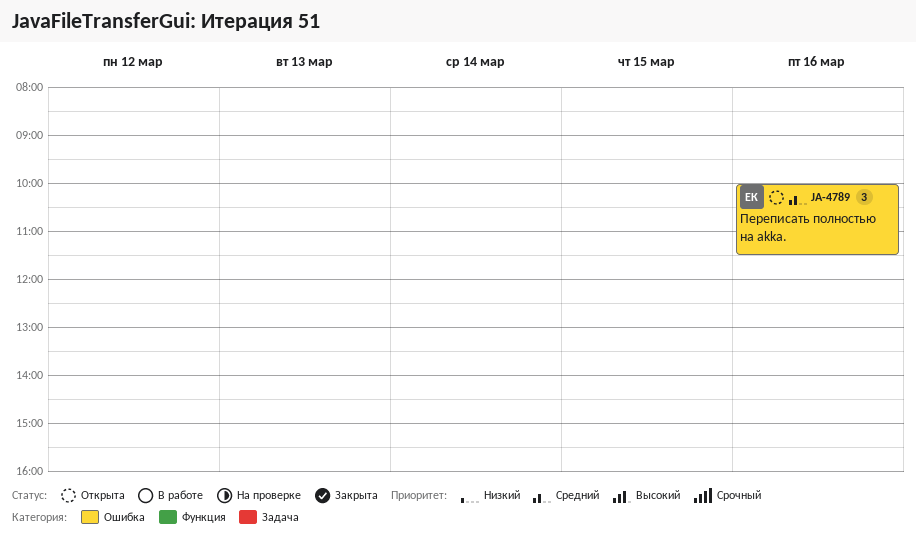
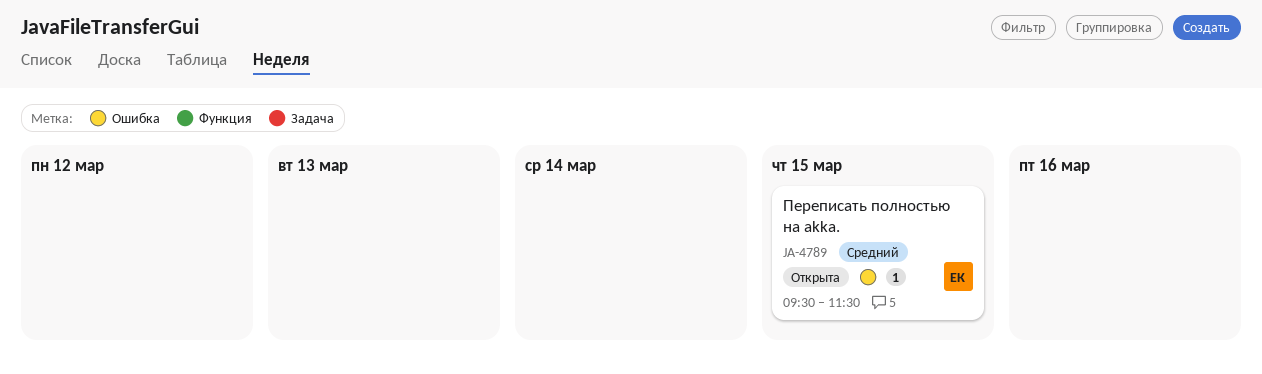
JA-4789, estimate: 3 -> 1
JA-4789, day: Mar 16 -> Mar 15
JA-4789, begins: 10:00 -> 09:30

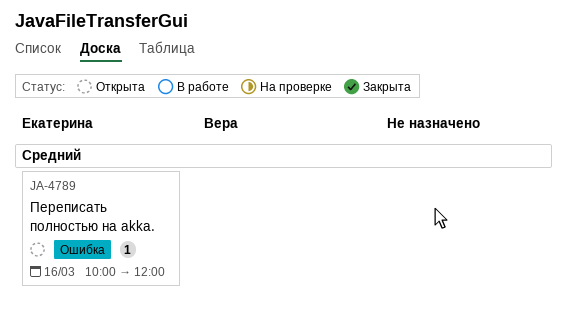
JA-4789, day: Mar 15 -> Mar 16
JA-4789, begins: 09:30 -> 10:00
JA-4789, ends: 11:30 -> 12:00

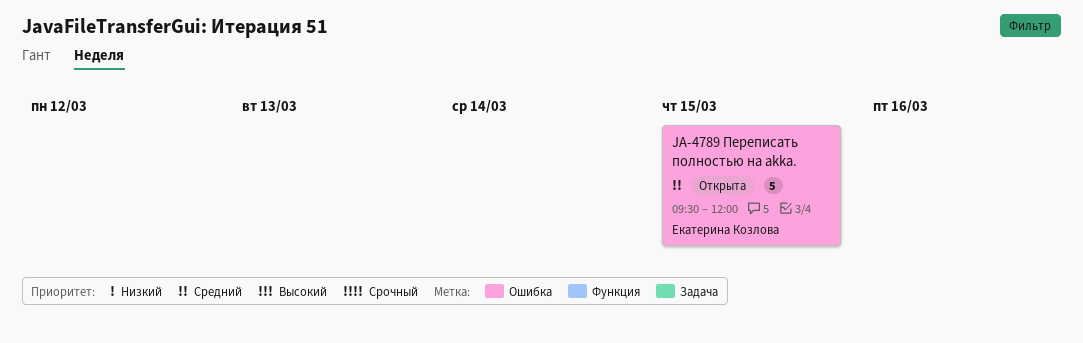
JA-4789, estimate: 1 -> 5
JA-4789, day: Mar 16 -> Mar 15
JA-4789, begins: 10:00 -> 09:30

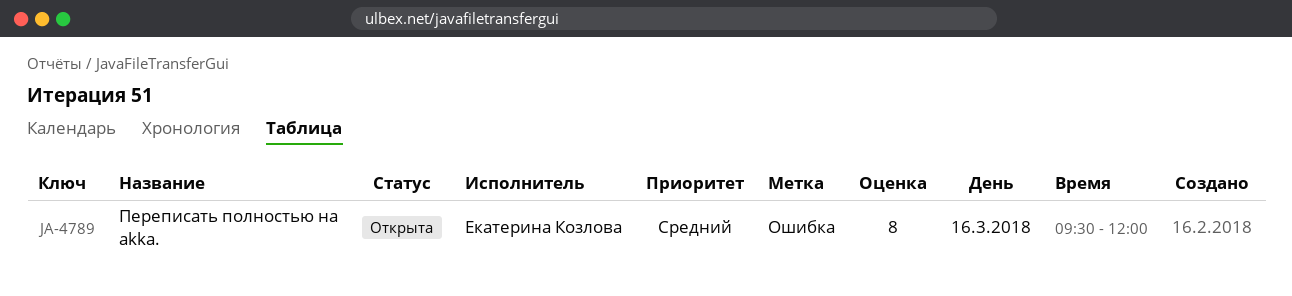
JA-4789, estimate: 5 -> 8
JA-4789, day: Mar 15 -> Mar 16

